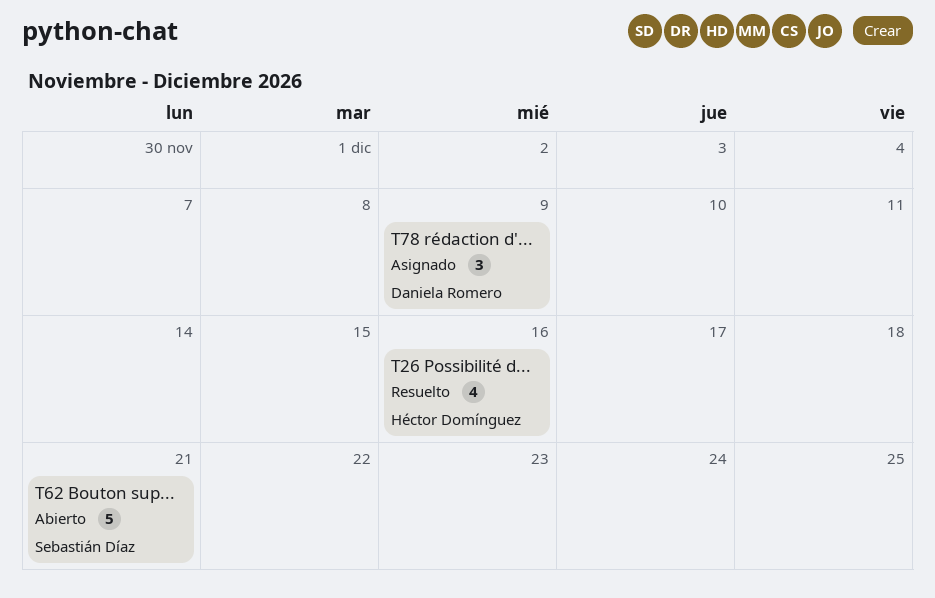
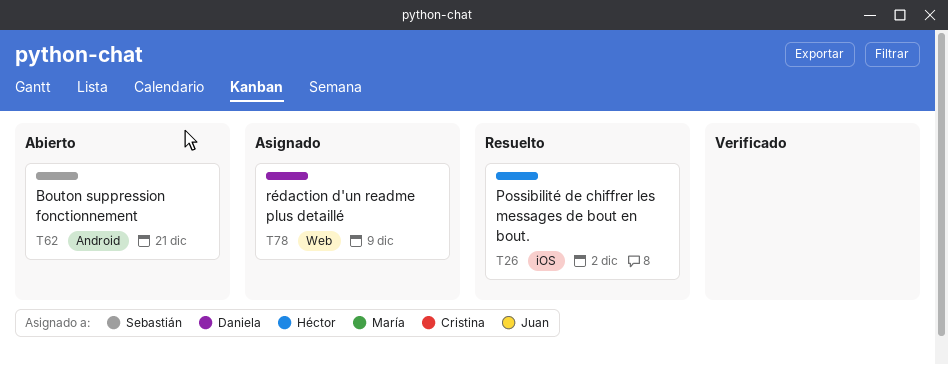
T26, due: Dec 16 -> Dec 2

